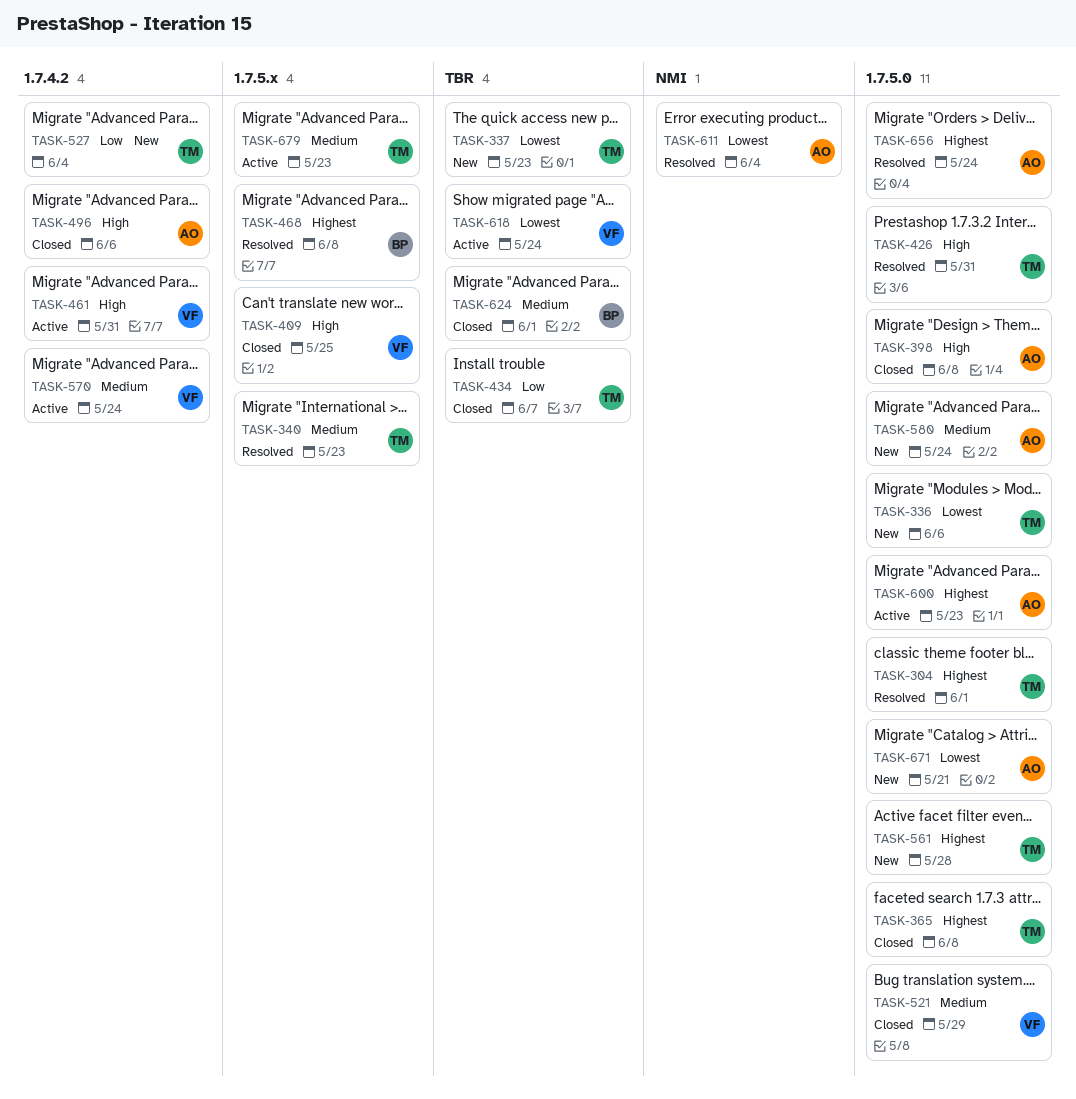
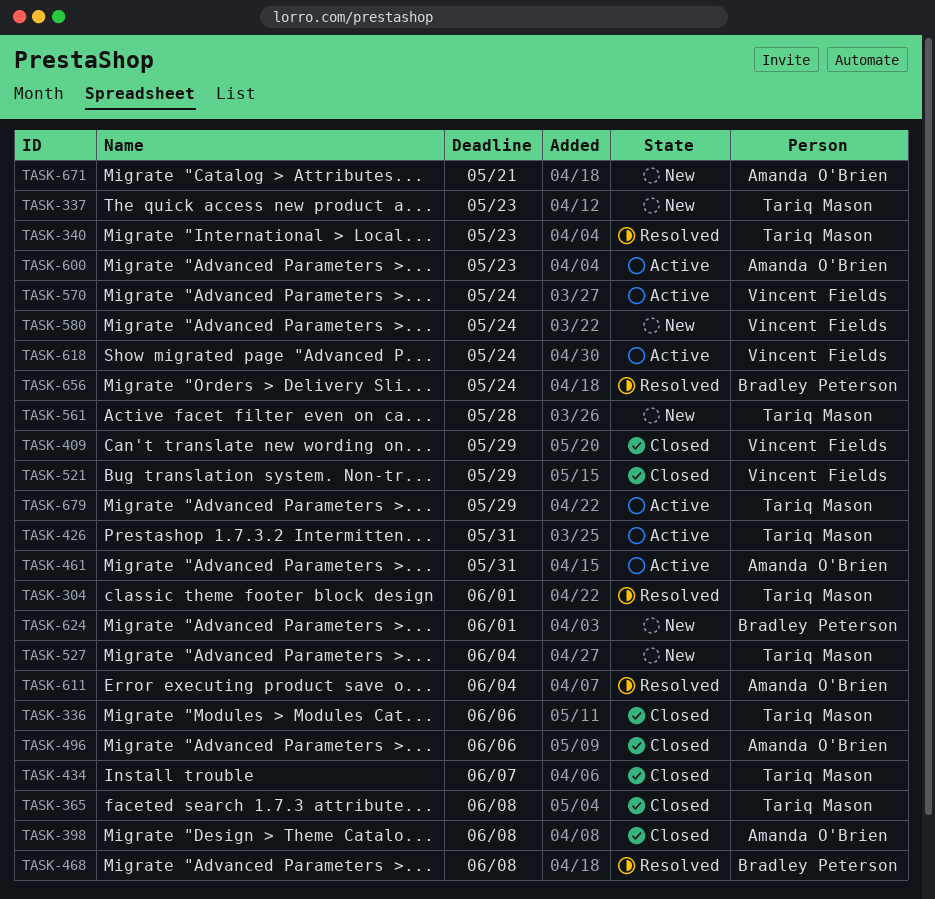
TASK-336, status: New -> Closed
TASK-409, due: May 25 -> May 29
TASK-426, status: Resolved -> Active
TASK-461, owner: Vincent Fields -> Amanda O'Brien
TASK-580, owner: Amanda O'Brien -> Vincent Fields
TASK-624, status: Closed -> New
TASK-656, owner: Amanda O'Brien -> Bradley Peterson
TASK-679, due: May 23 -> May 29

